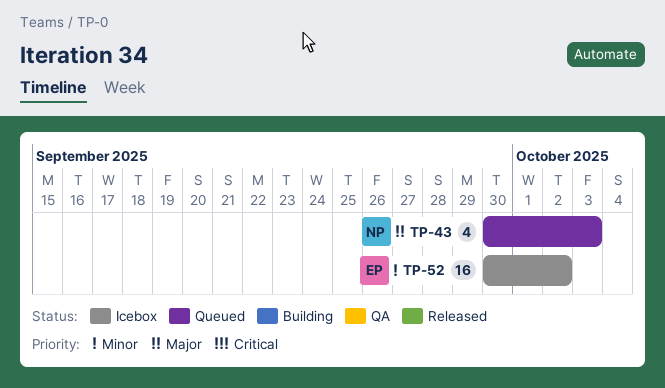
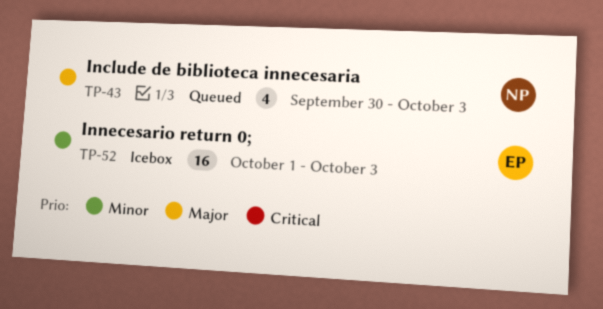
TP-52, start: Sep 30 -> Oct 1
TP-52, due: Oct 2 -> Oct 3

